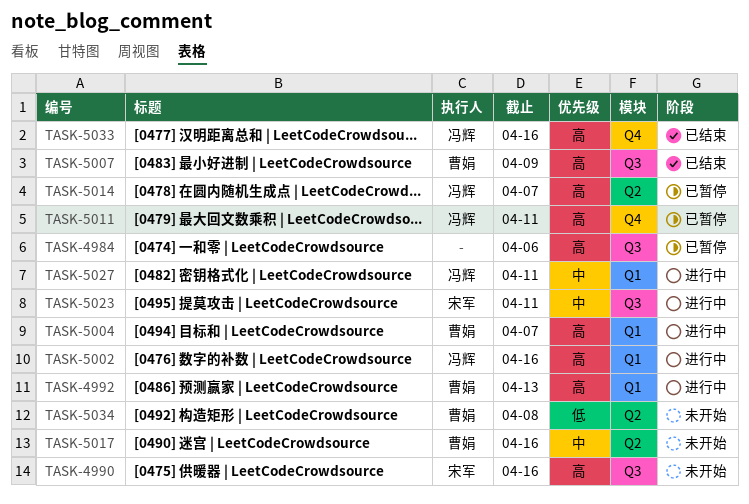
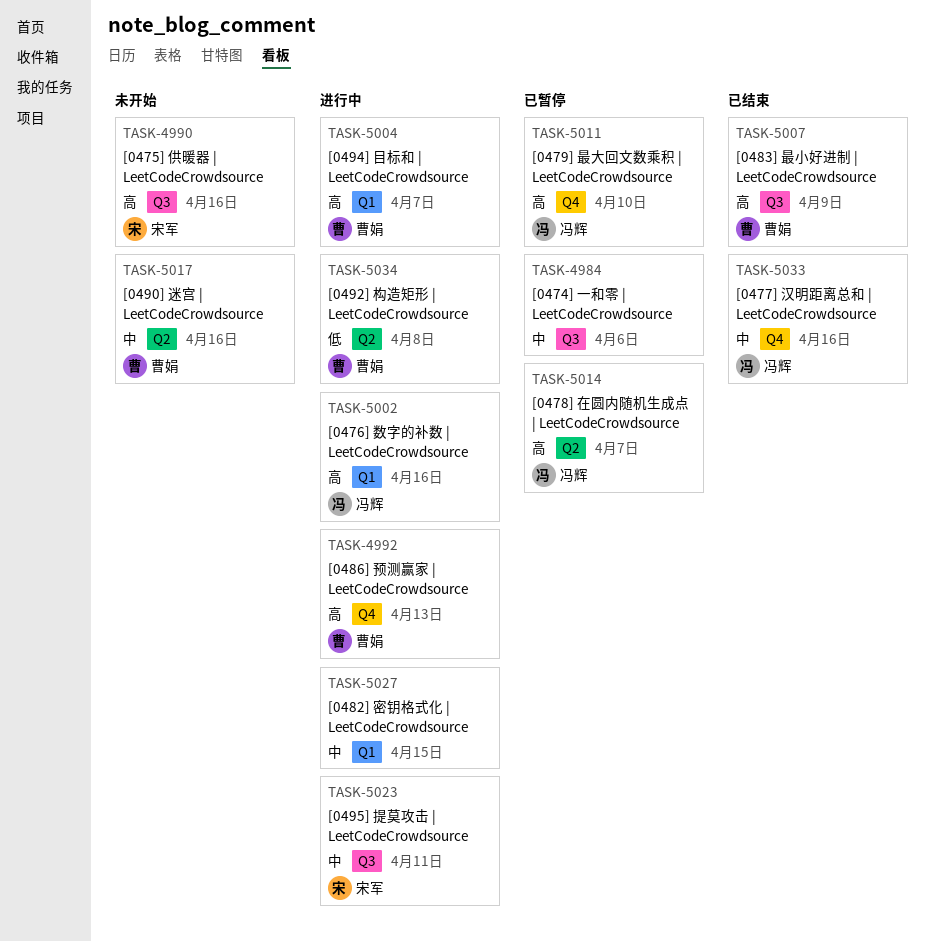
TASK-4984, priority: 高 -> 中
TASK-4992, label: Q1 -> Q4
TASK-5011, due: Apr 11 -> Apr 10
TASK-5027, owner: 冯辉 -> none
TASK-5027, due: Apr 11 -> Apr 15
TASK-5033, priority: 高 -> 中
TASK-5034, status: 未开始 -> 进行中

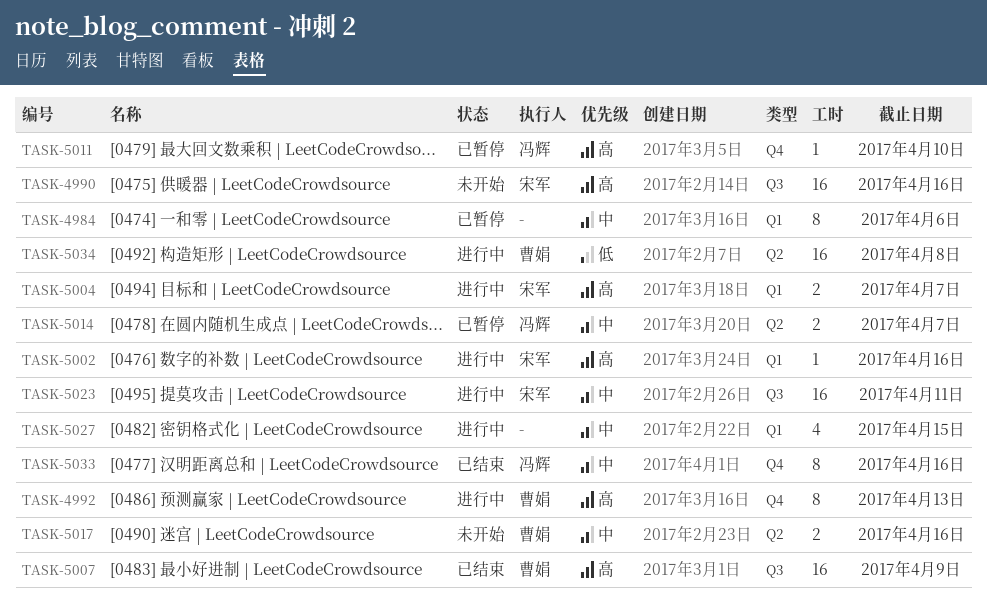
TASK-4984, label: Q3 -> Q1
TASK-5002, owner: 冯辉 -> 宋军
TASK-5004, owner: 曹娟 -> 宋军
TASK-5014, priority: 高 -> 中

